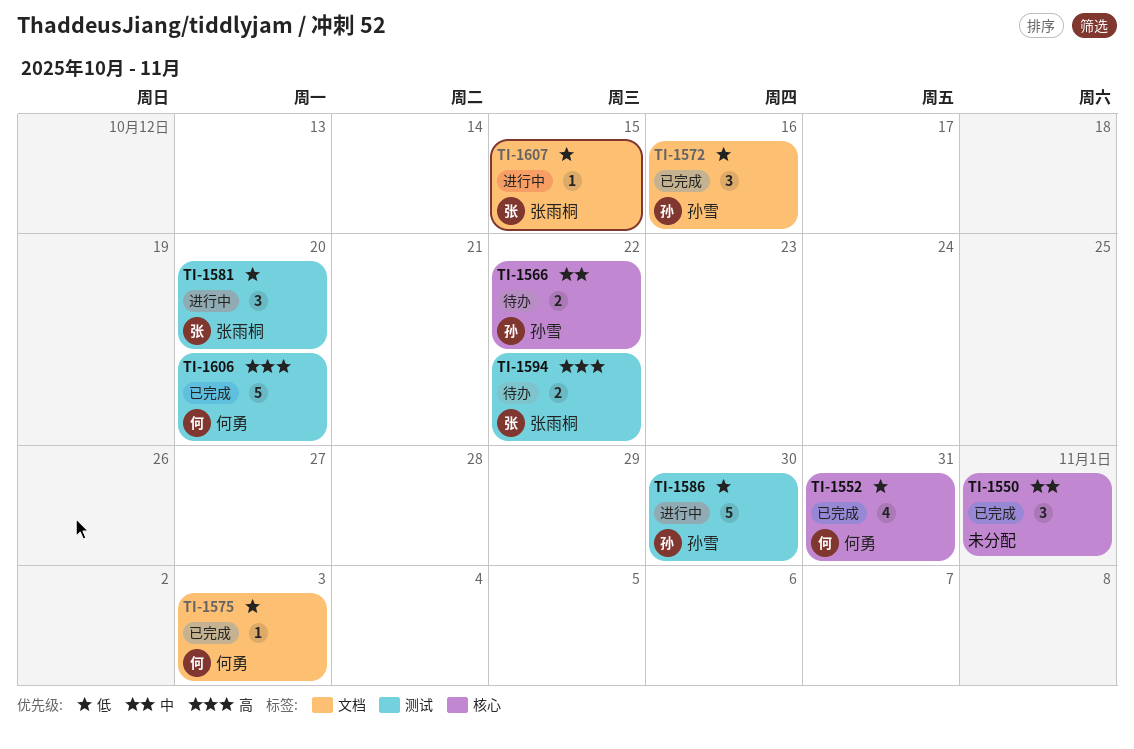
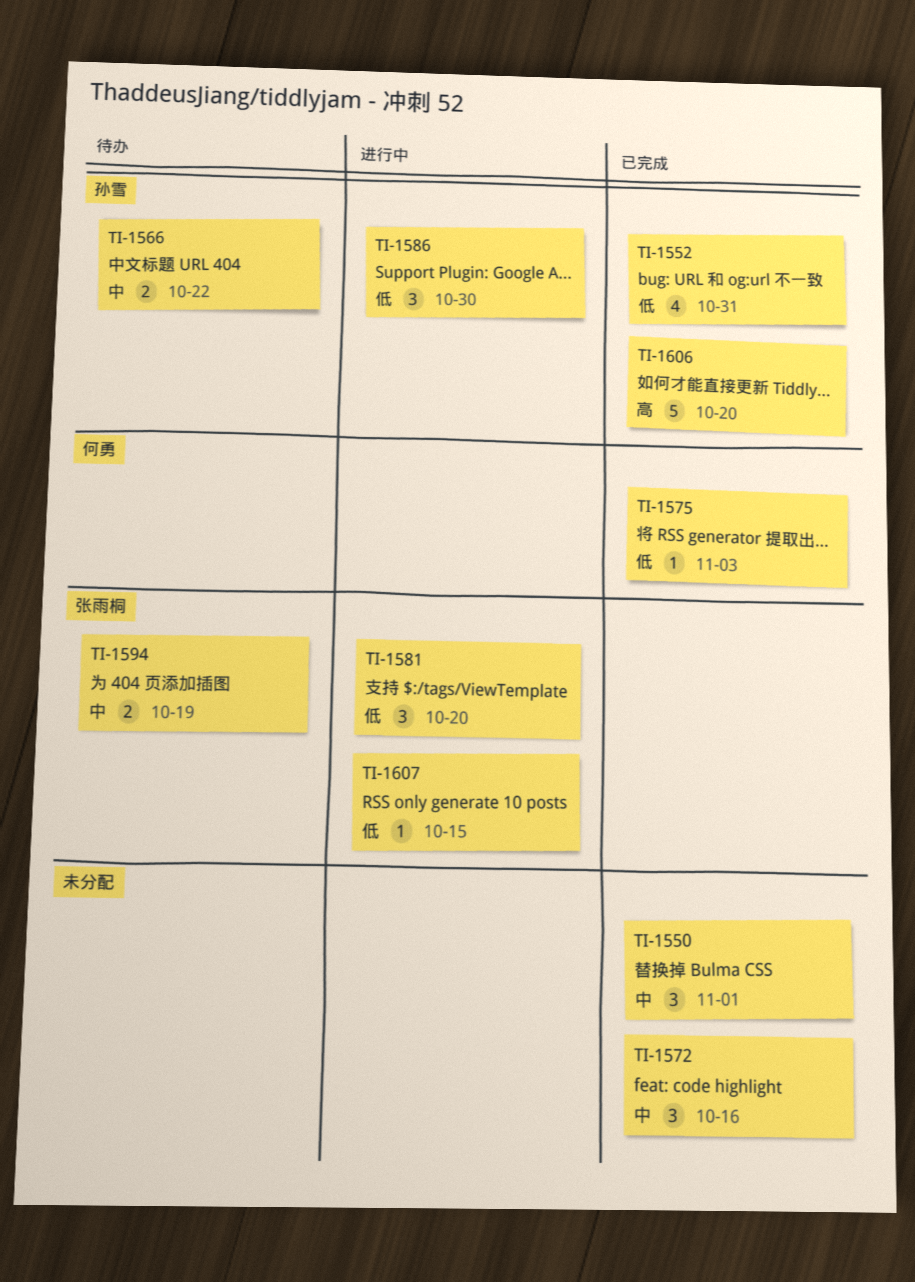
TI-1552, owner: 何勇 -> 孙雪
TI-1572, owner: 孙雪 -> none
TI-1572, priority: 低 -> 中
TI-1586, estimate: 5 -> 3
TI-1594, priority: 高 -> 中
TI-1594, due: Oct 22 -> Oct 19
TI-1606, owner: 何勇 -> 孙雪

